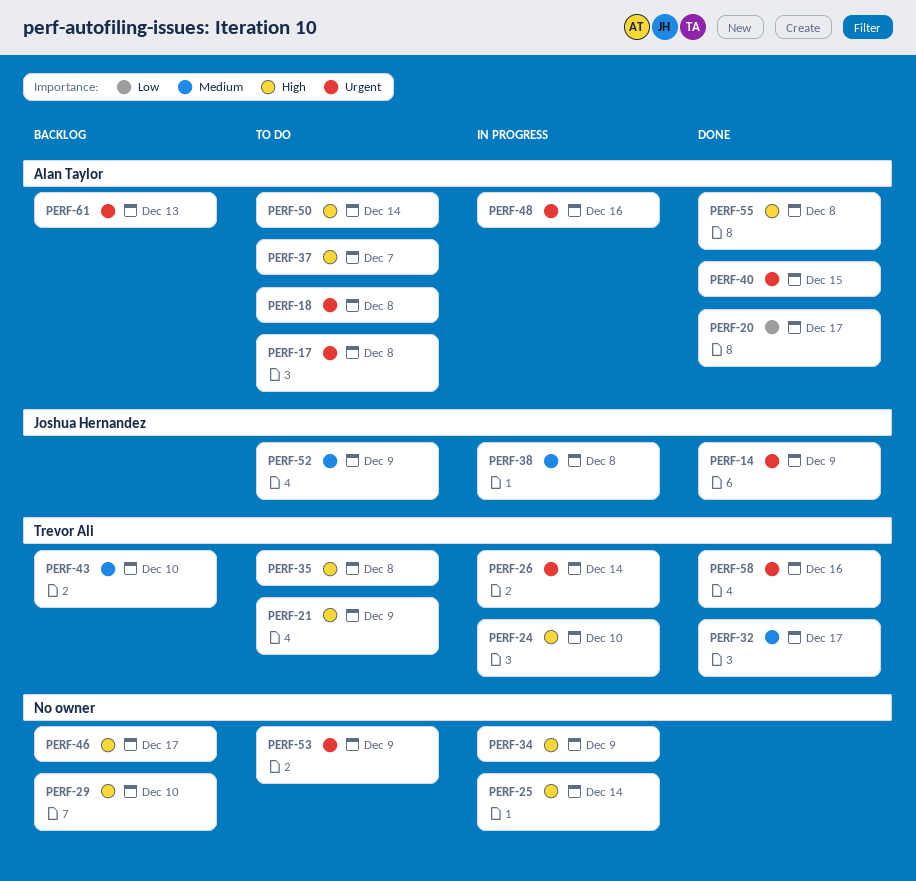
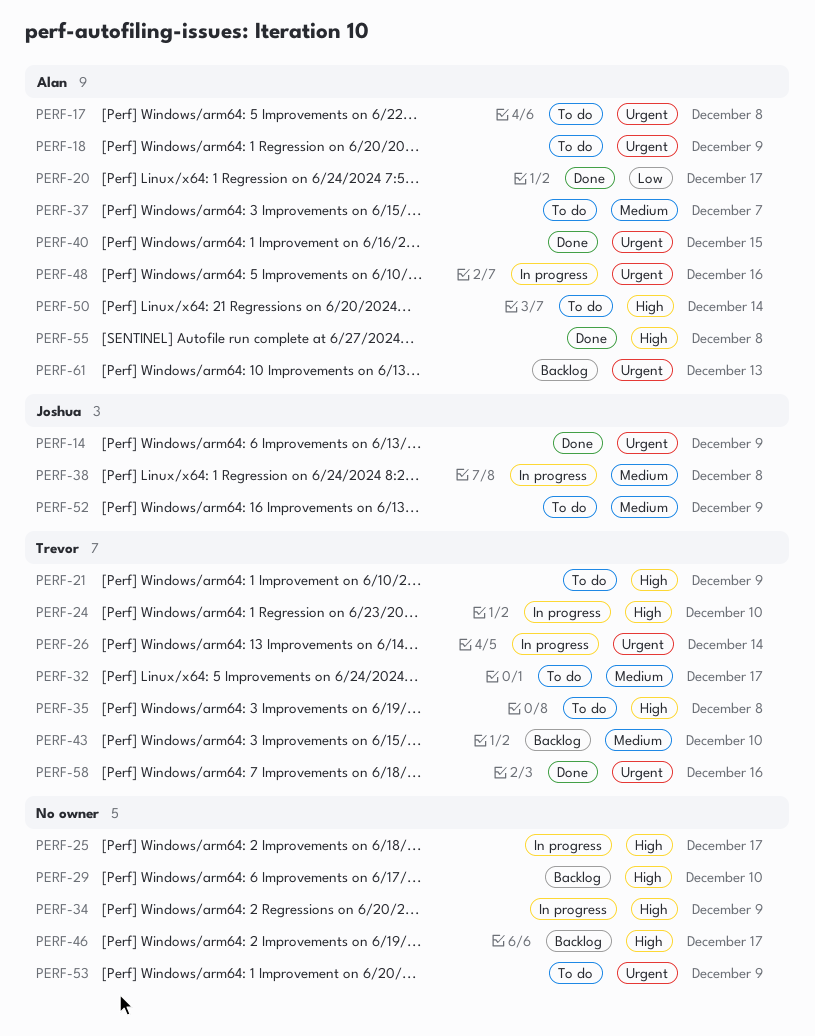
PERF-18, due: Dec 8 -> Dec 9
PERF-25, due: Dec 14 -> Dec 17
PERF-32, status: Done -> To do
PERF-37, priority: High -> Medium

